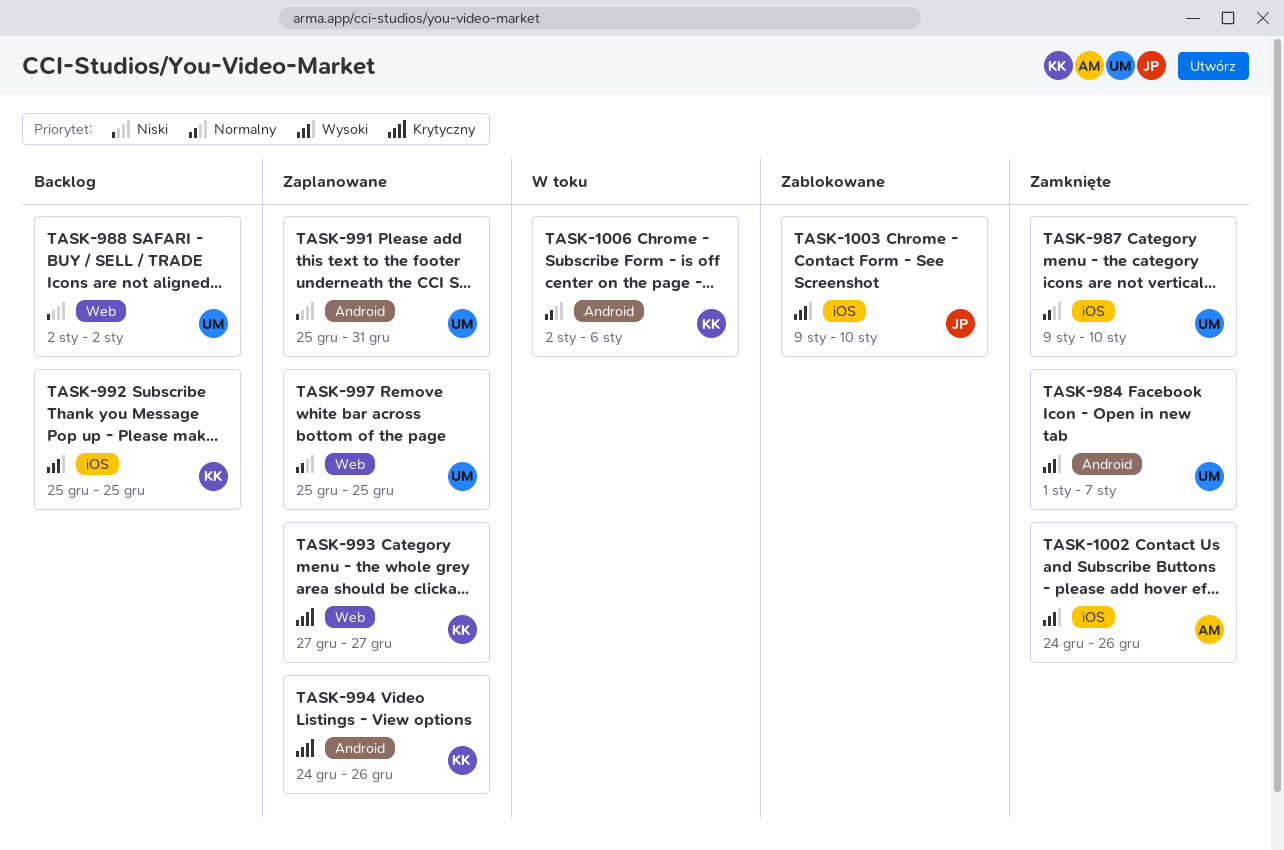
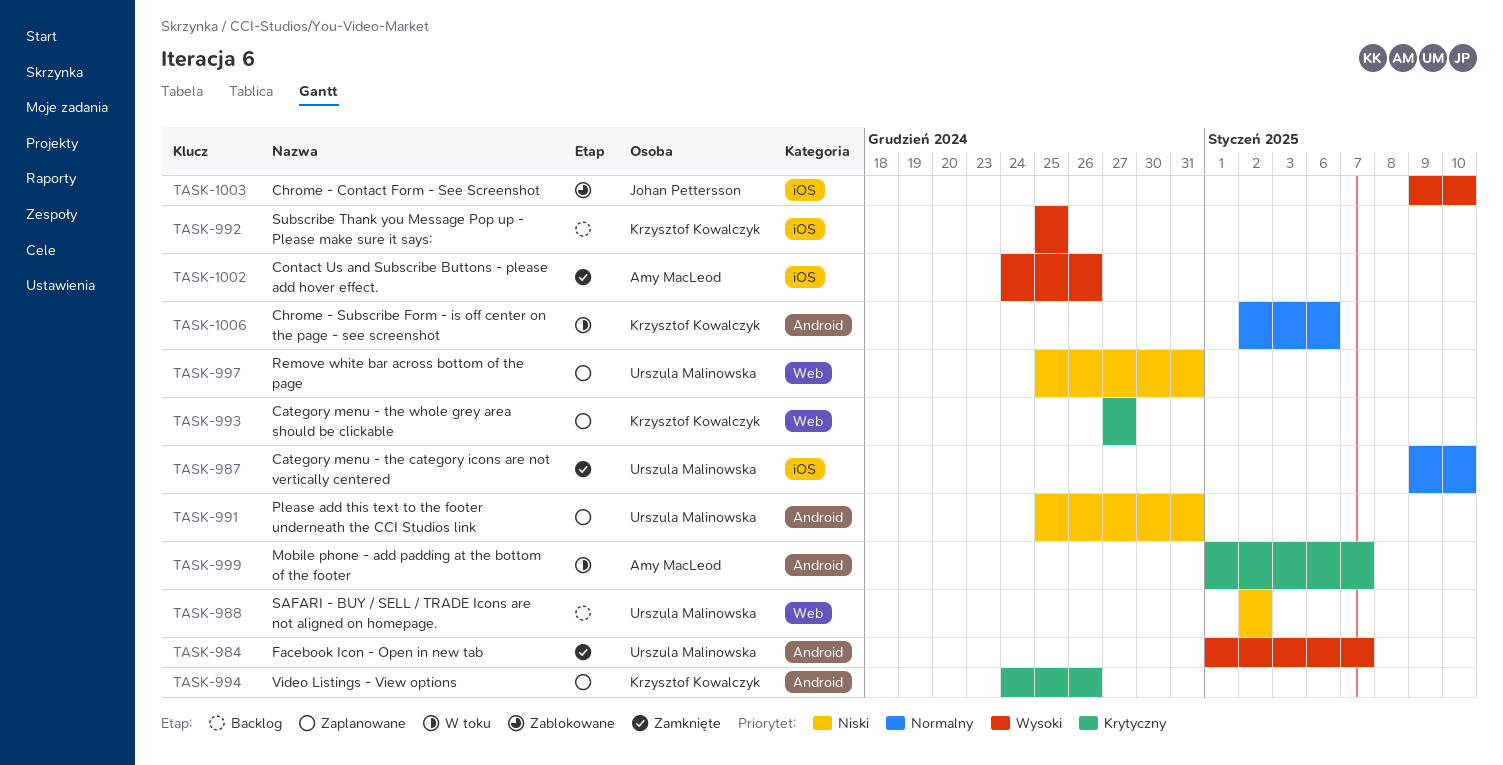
TASK-997, priority: Normalny -> Niski
TASK-997, due: Dec 25 -> Dec 31
TASK-999: none -> present

